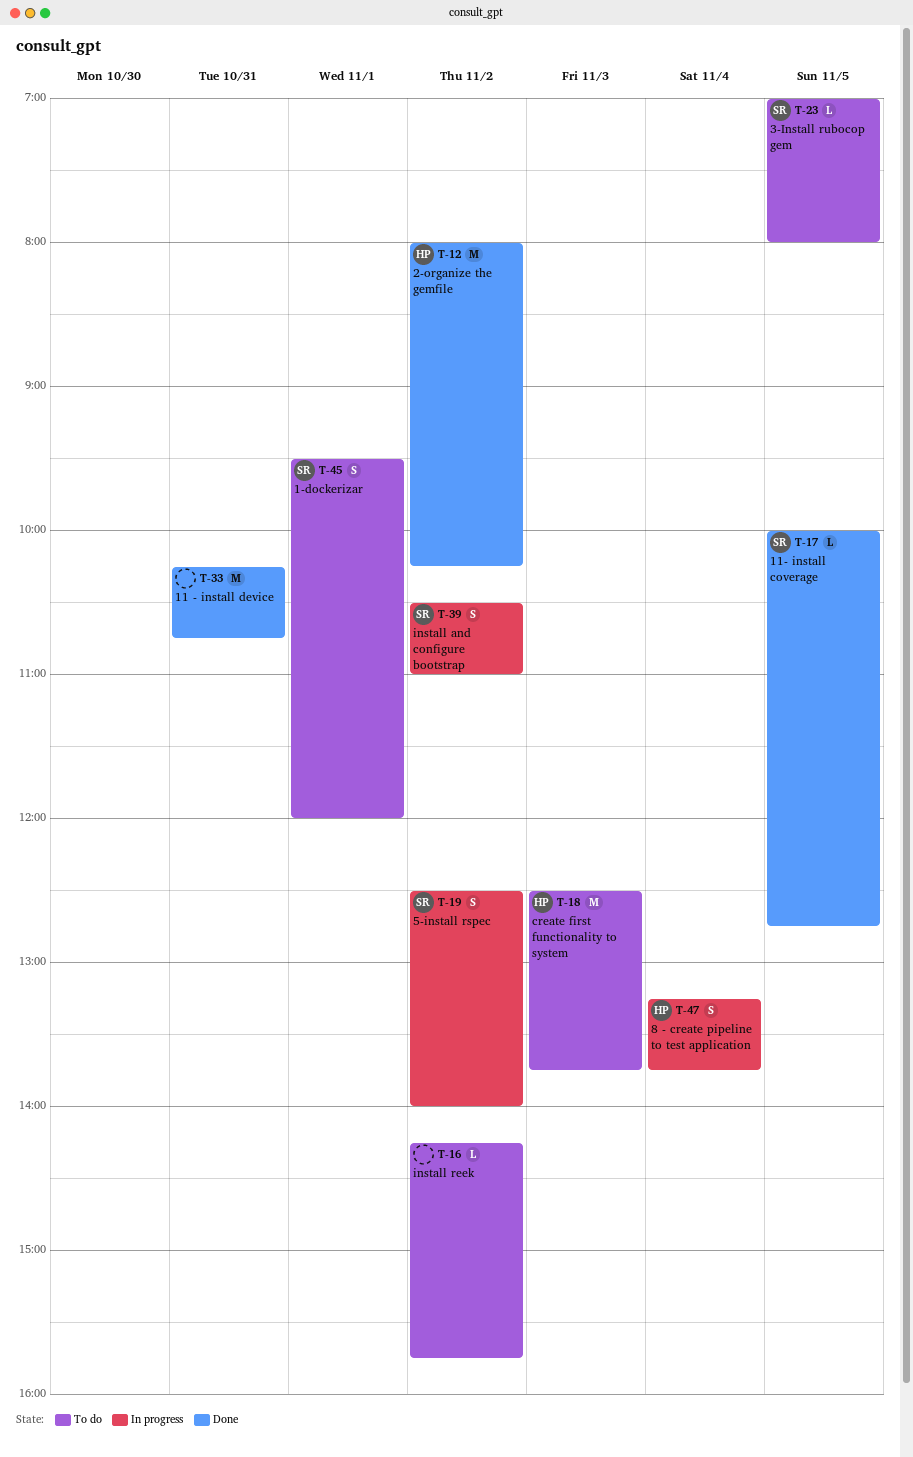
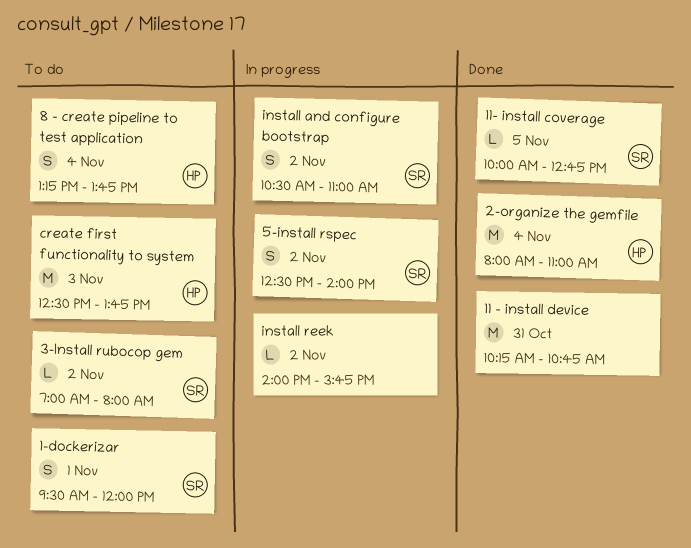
2-organize the gemfile, day: Nov 2 -> Nov 4
2-organize the gemfile, ends: 10:15 -> 11:00
3-Install rubocop gem, day: Nov 5 -> Nov 2
8 - create pipeline to test application, status: In progress -> To do
install reek, status: To do -> In progress
install reek, begins: 14:15 -> 14:00

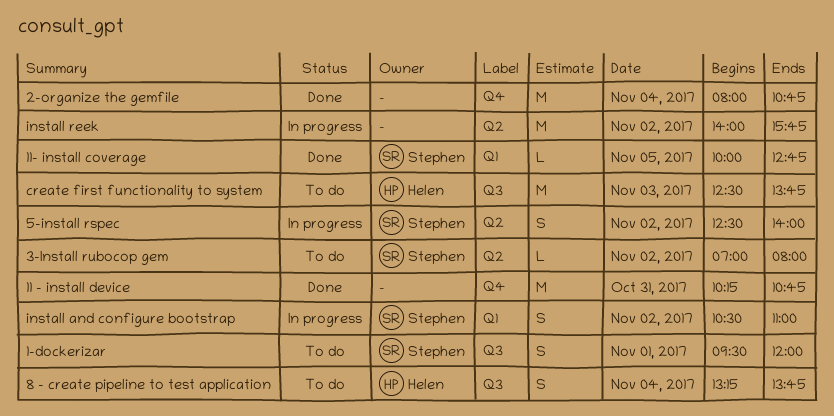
2-organize the gemfile, owner: Helen -> none
2-organize the gemfile, ends: 11:00 -> 10:45
install reek, estimate: L -> M

